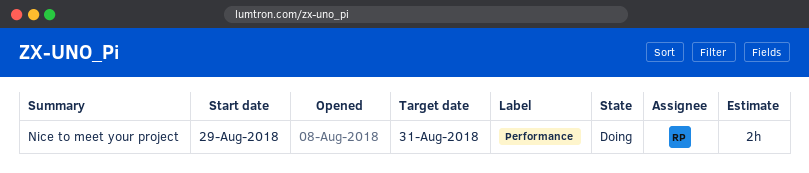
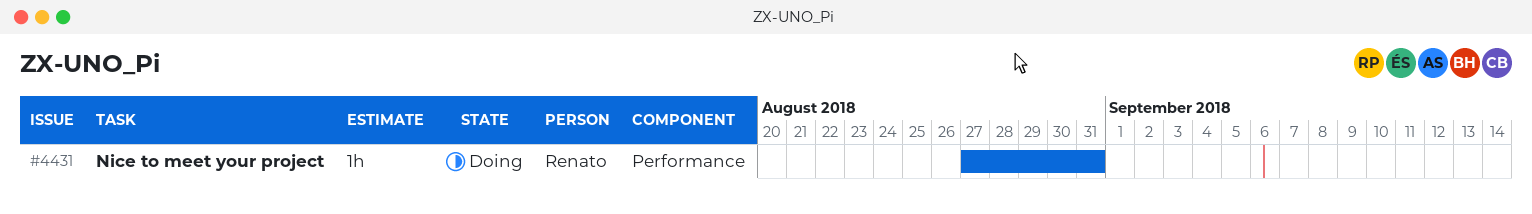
Nice to meet your project, estimate: 2h -> 1h
Nice to meet your project, start: Aug 29 -> Aug 27

